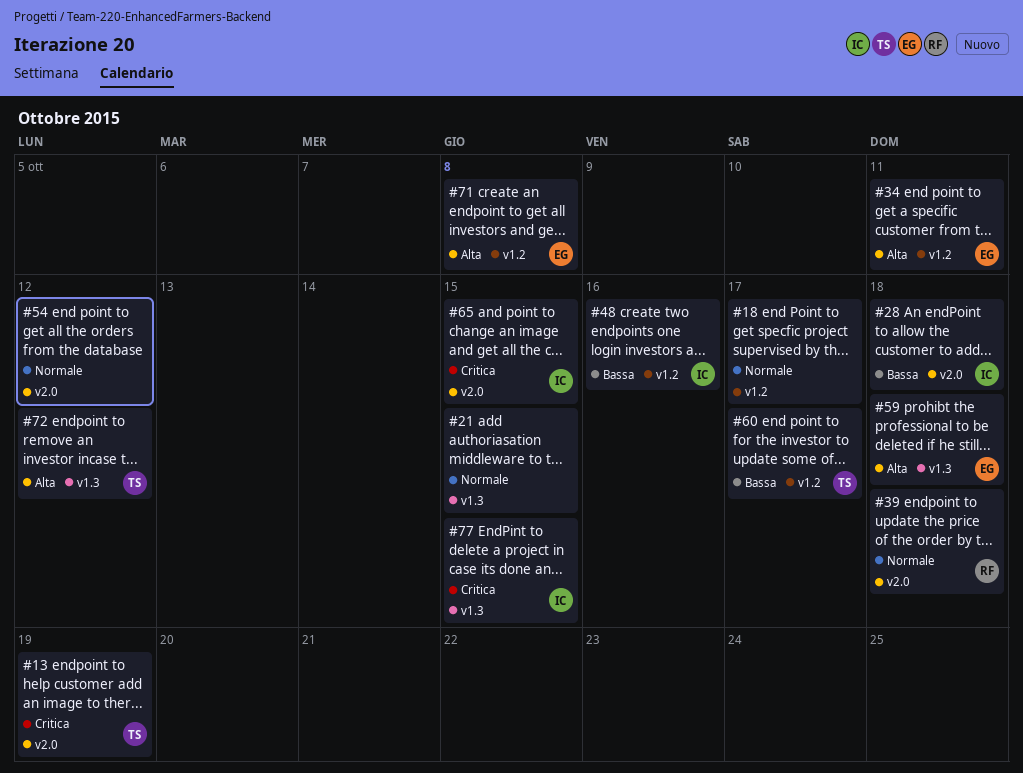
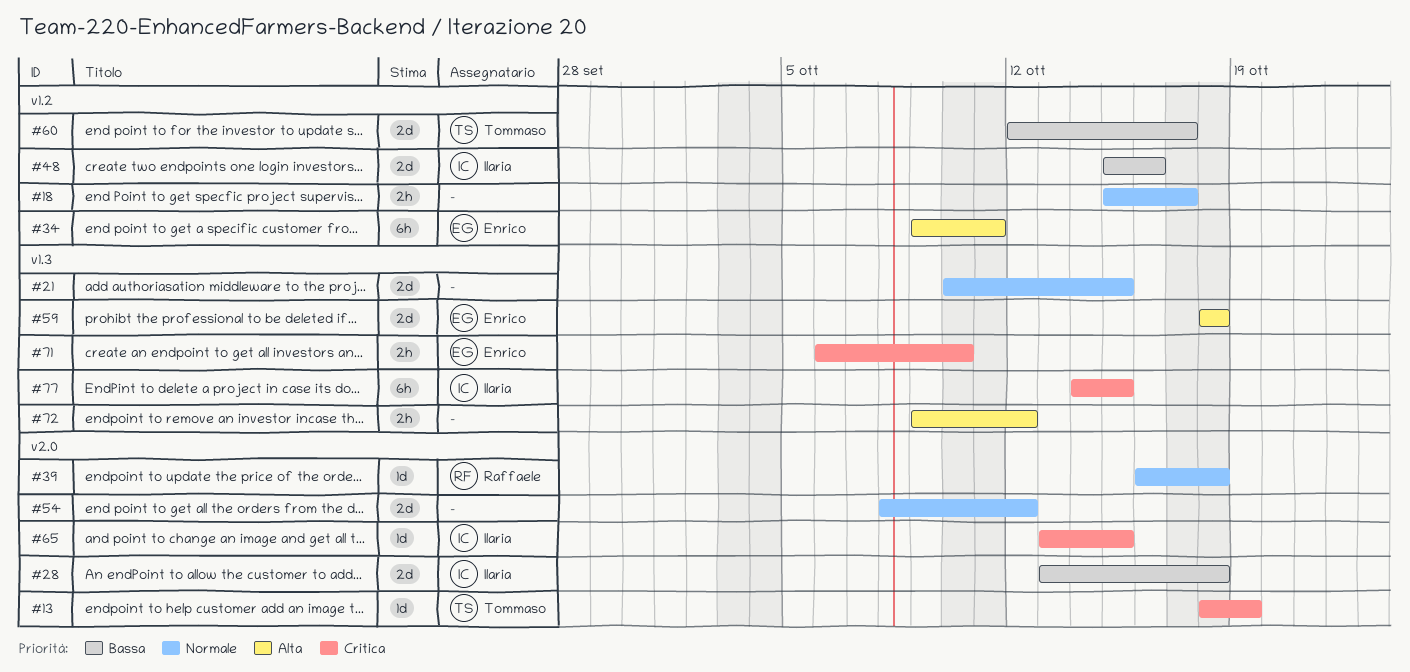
#71, priority: Alta -> Critica
#71, label: v1.2 -> v1.3
#71, due: Oct 8 -> Oct 10
#72, owner: Tommaso -> none

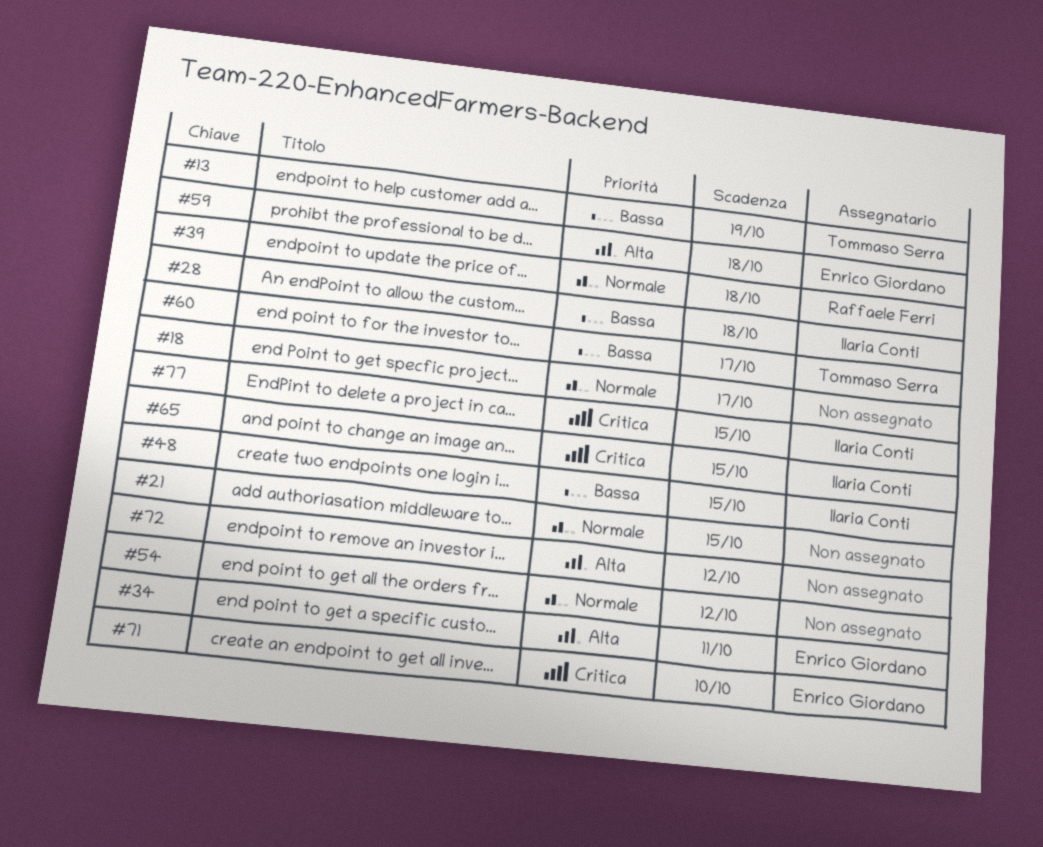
#13, priority: Critica -> Bassa
#48, due: Oct 16 -> Oct 15

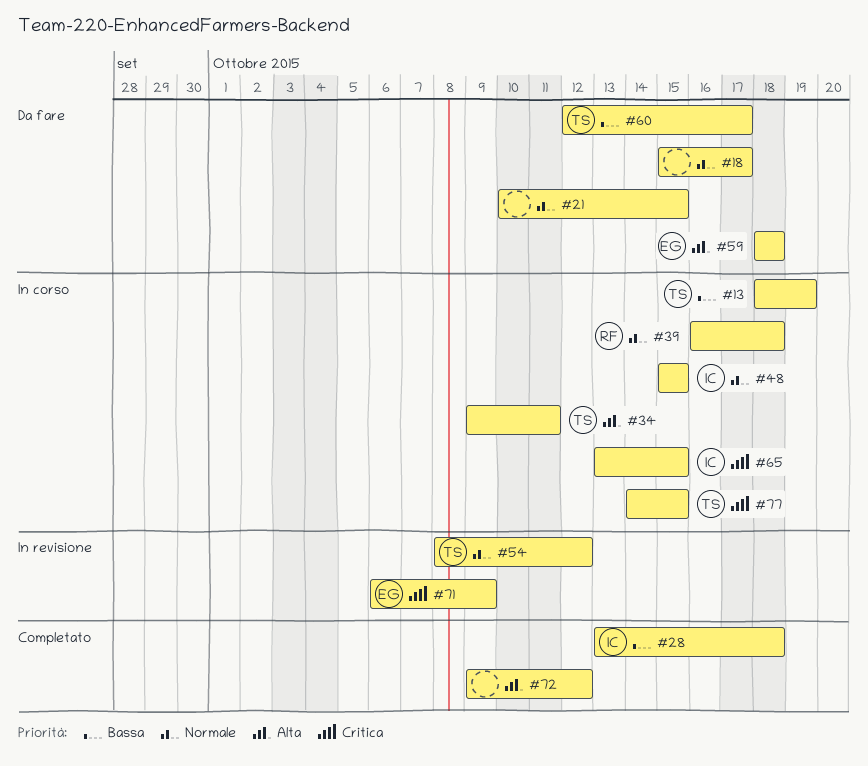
#34, owner: Enrico Giordano -> Tommaso Serra
#48, priority: Bassa -> Normale
#54, owner: none -> Tommaso Serra
#71, due: Oct 10 -> Oct 9
#77, owner: Ilaria Conti -> Tommaso Serra

